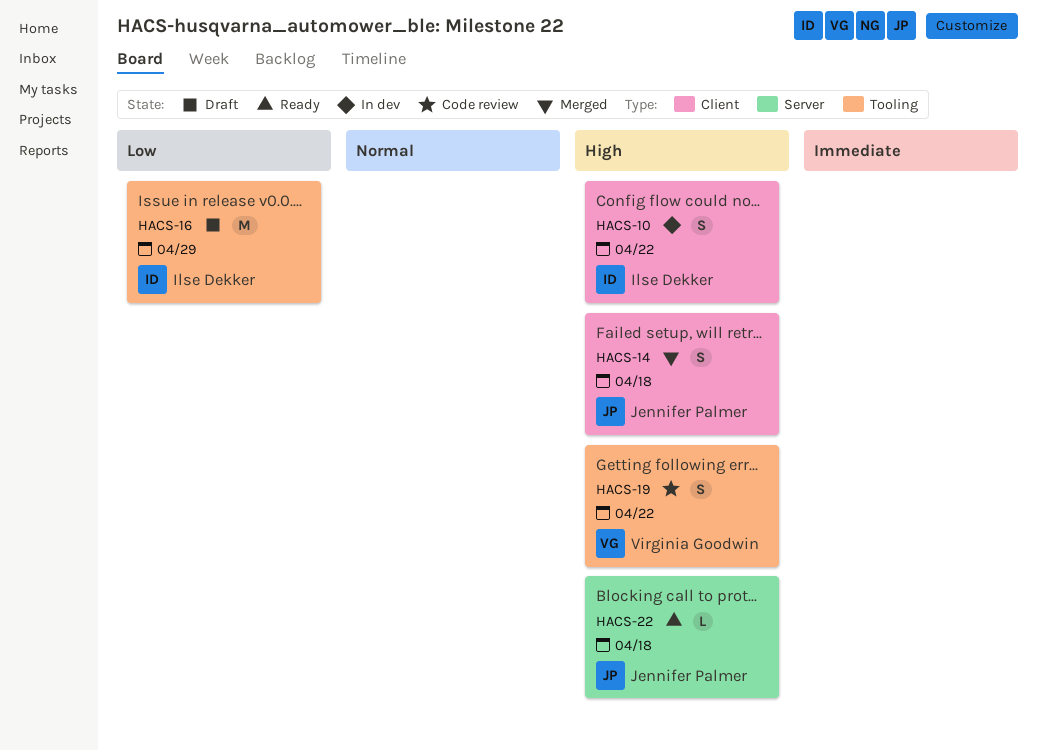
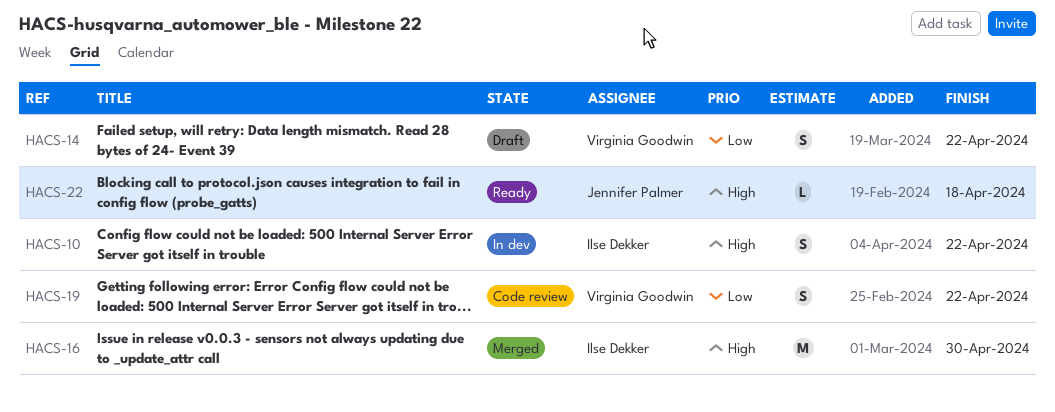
HACS-14, status: Merged -> Draft
HACS-14, owner: Jennifer Palmer -> Virginia Goodwin
HACS-14, priority: High -> Low
HACS-14, due: Apr 18 -> Apr 22
HACS-16, status: Draft -> Merged
HACS-16, priority: Low -> High
HACS-16, due: Apr 29 -> Apr 30
HACS-19, priority: High -> Low

